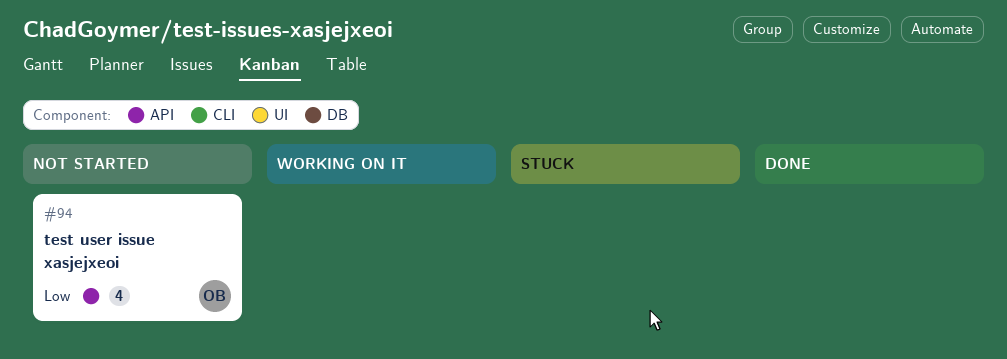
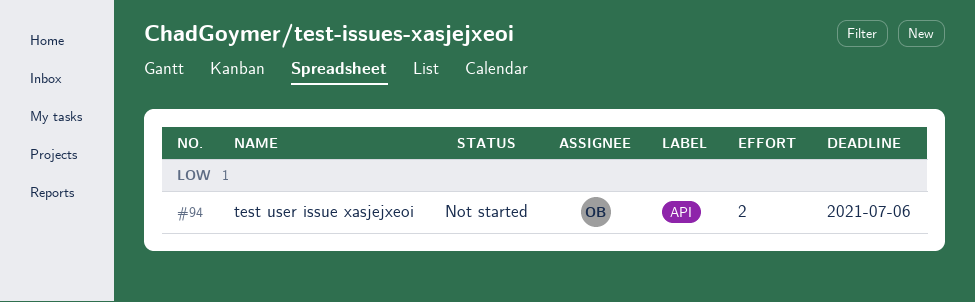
#94, estimate: 4 -> 2

